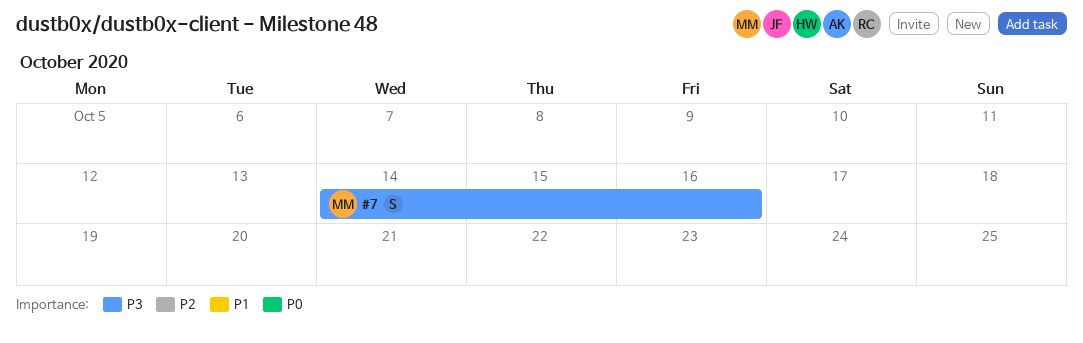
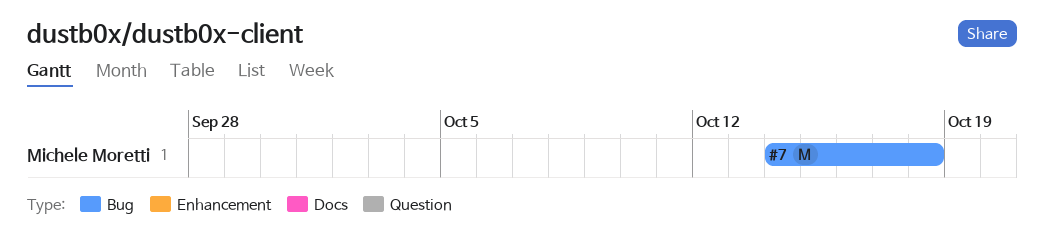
#7, estimate: S -> M
#7, due: Oct 16 -> Oct 18

